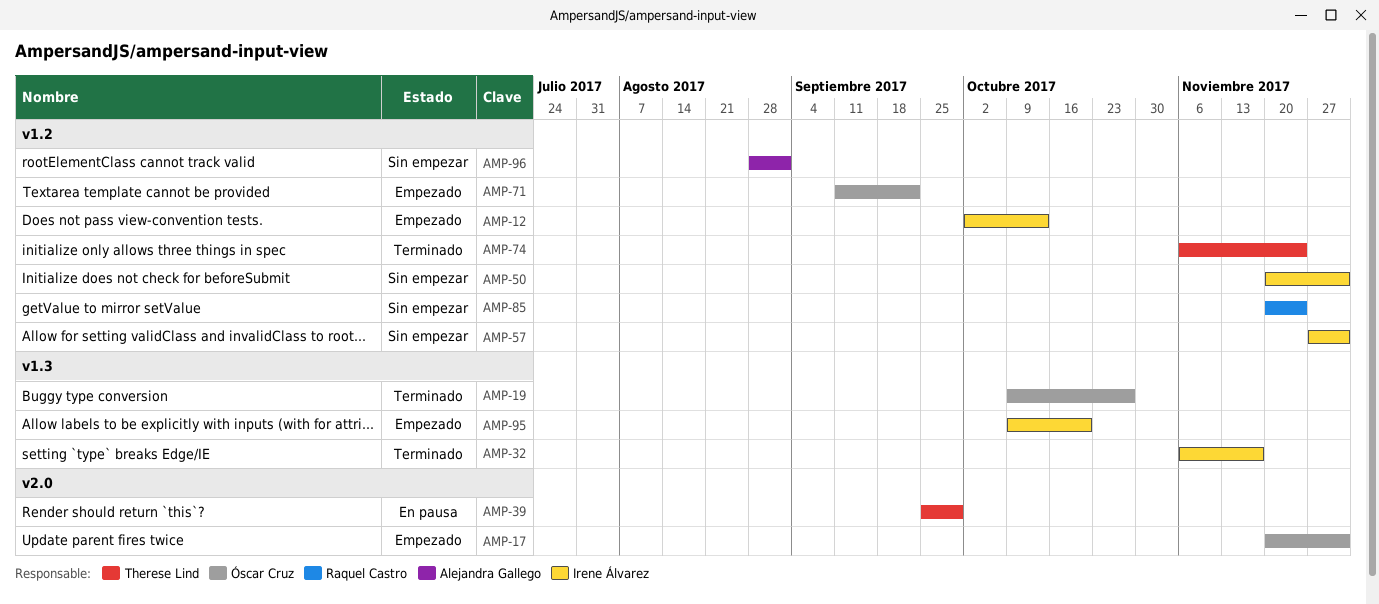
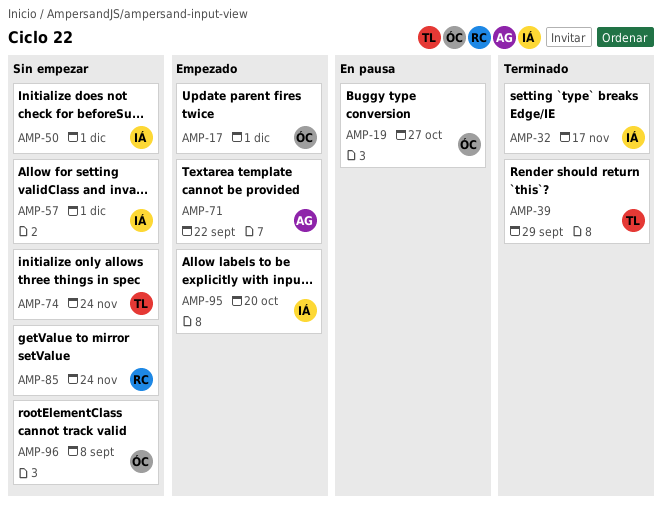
AMP-12: present -> none
AMP-19, status: Terminado -> En pausa
AMP-39, status: En pausa -> Terminado
AMP-71, owner: Óscar Cruz -> Alejandra Gallego
AMP-74, status: Terminado -> Sin empezar
AMP-96, owner: Alejandra Gallego -> Óscar Cruz
AMP-96, due: Sep 1 -> Sep 8

